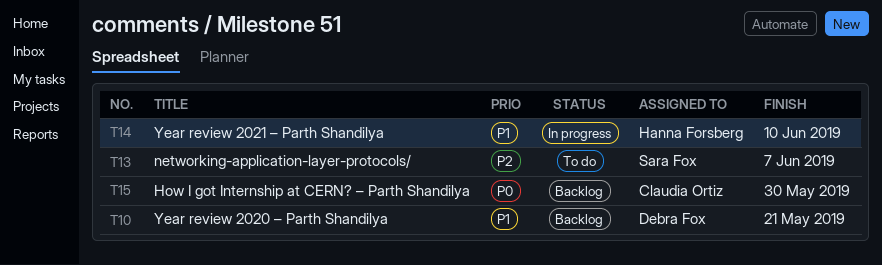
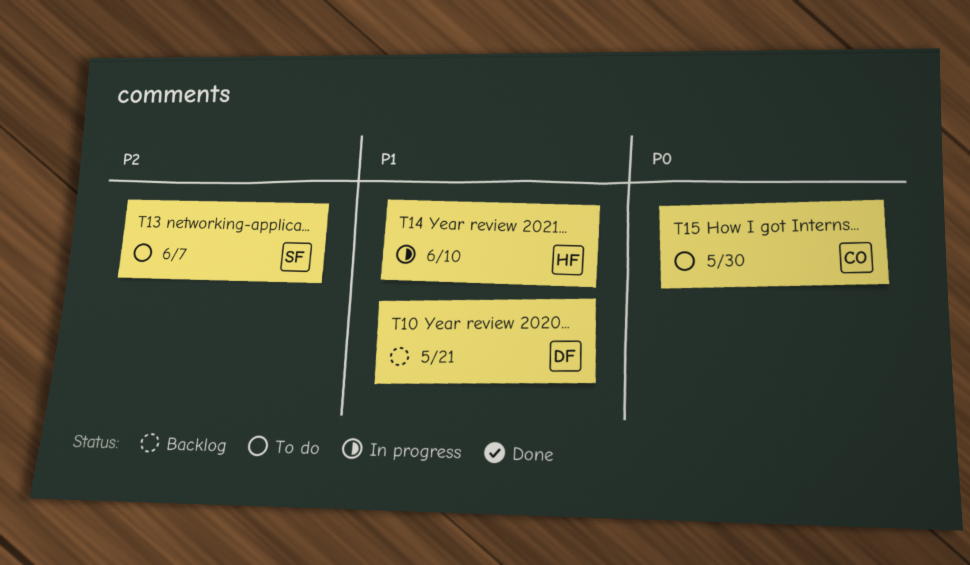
T15, status: Backlog -> To do

